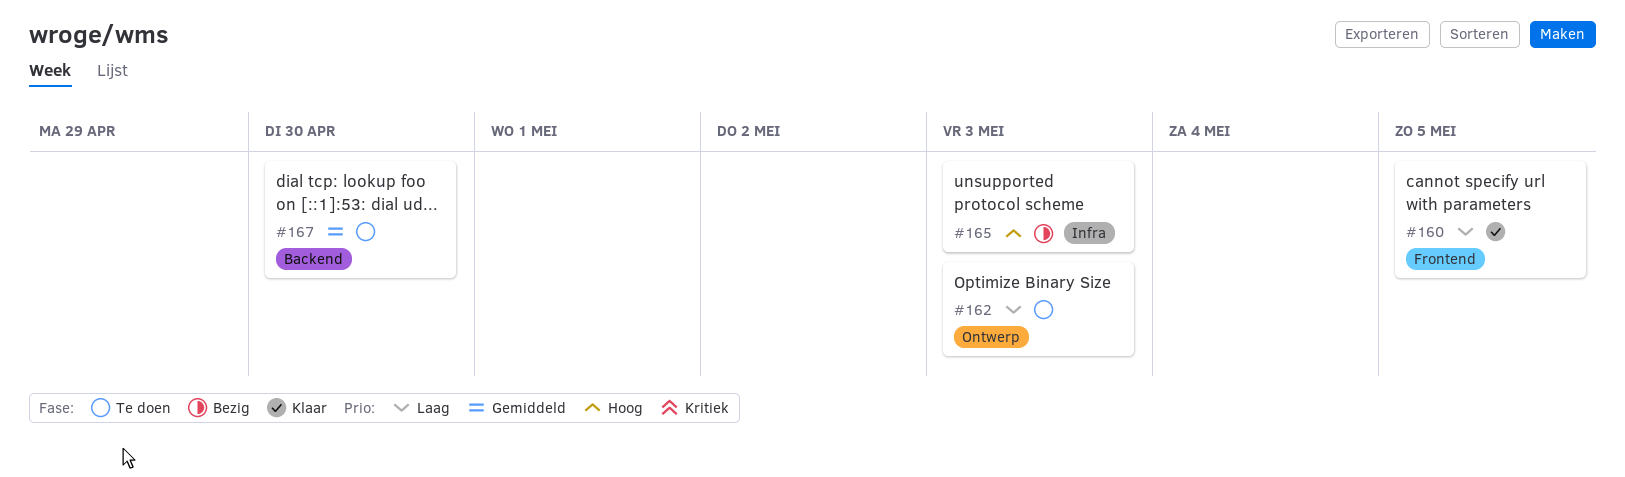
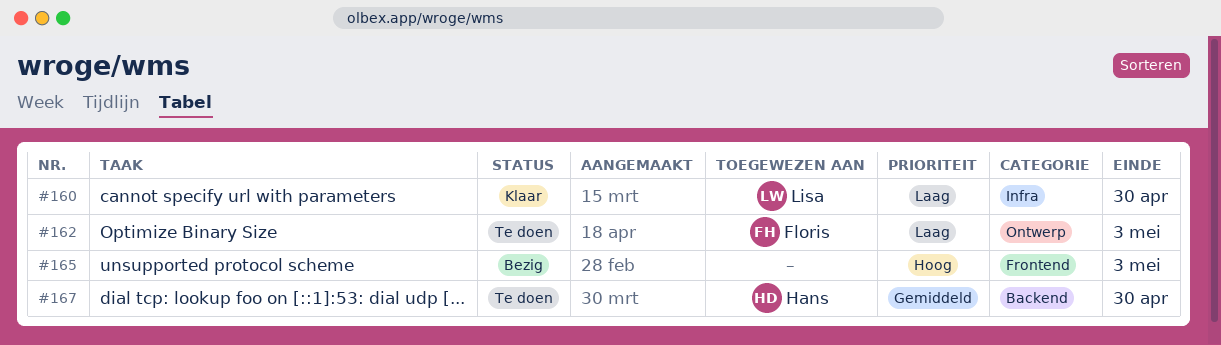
#160, label: Frontend -> Infra
#160, due: May 5 -> Apr 30
#165, label: Infra -> Frontend

